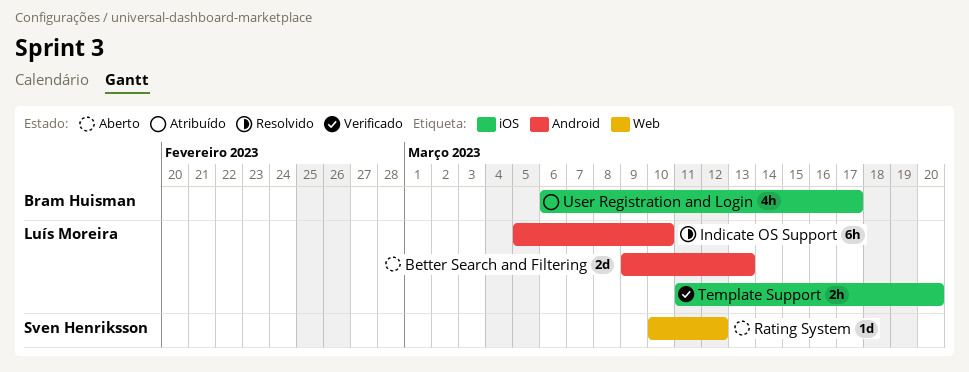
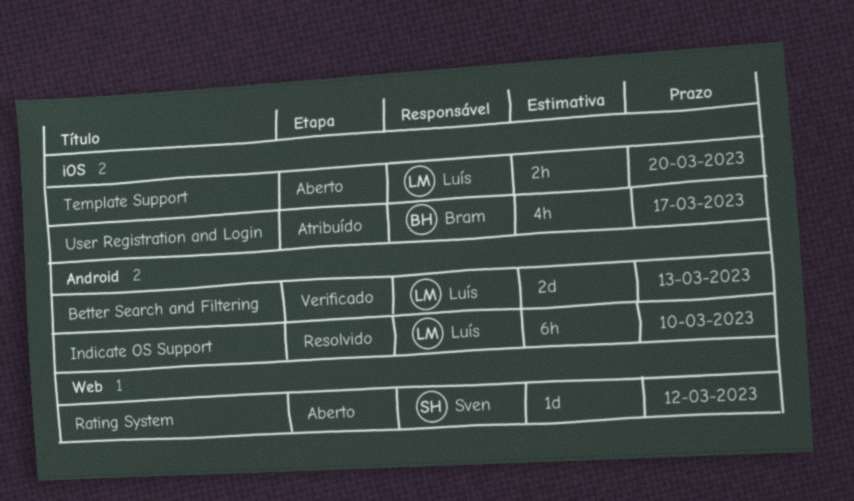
Better Search and Filtering, status: Aberto -> Verificado
Template Support, status: Verificado -> Aberto

